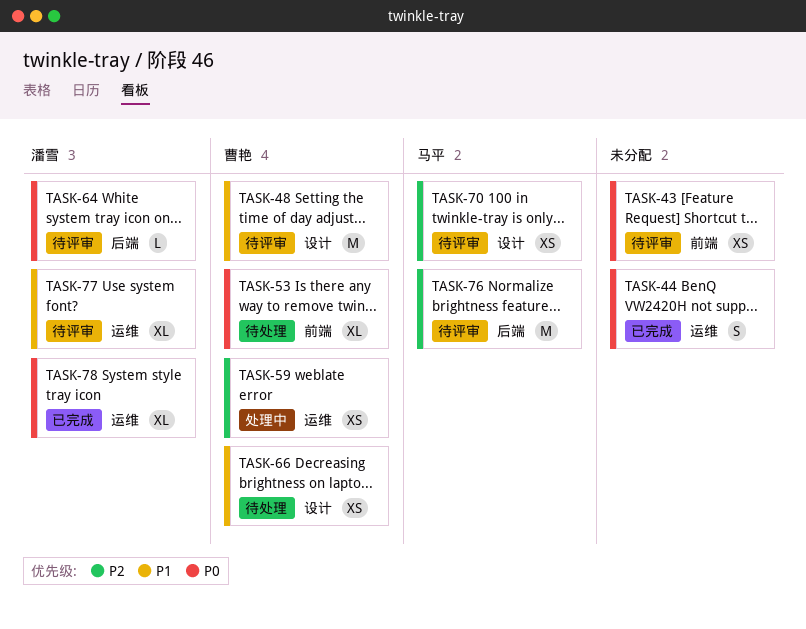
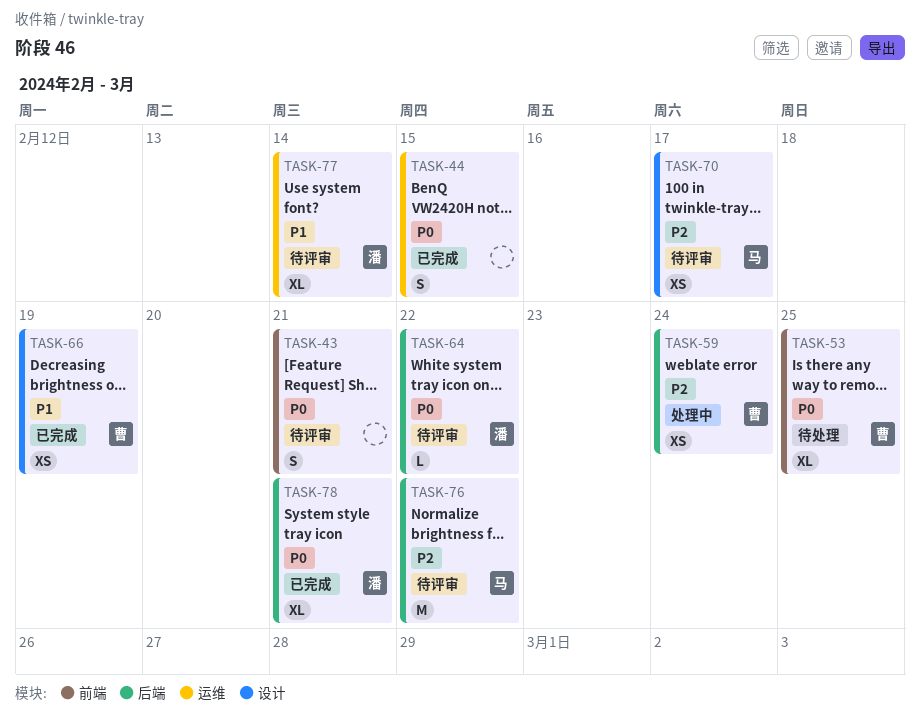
TASK-43, estimate: XS -> S
TASK-48: present -> none
TASK-59, label: 运维 -> 后端
TASK-66, status: 待处理 -> 已完成
TASK-78, label: 运维 -> 后端

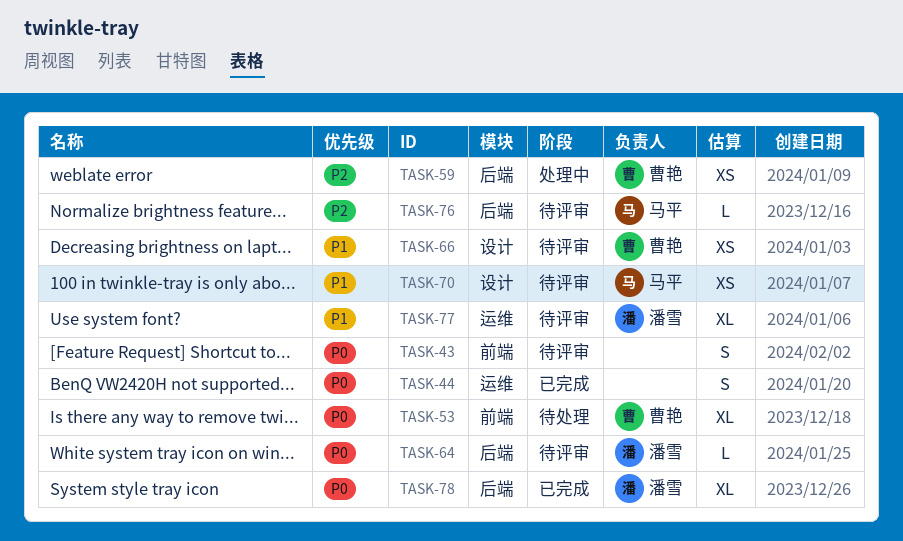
TASK-66, status: 已完成 -> 待评审
TASK-70, priority: P2 -> P1
TASK-76, estimate: M -> L

